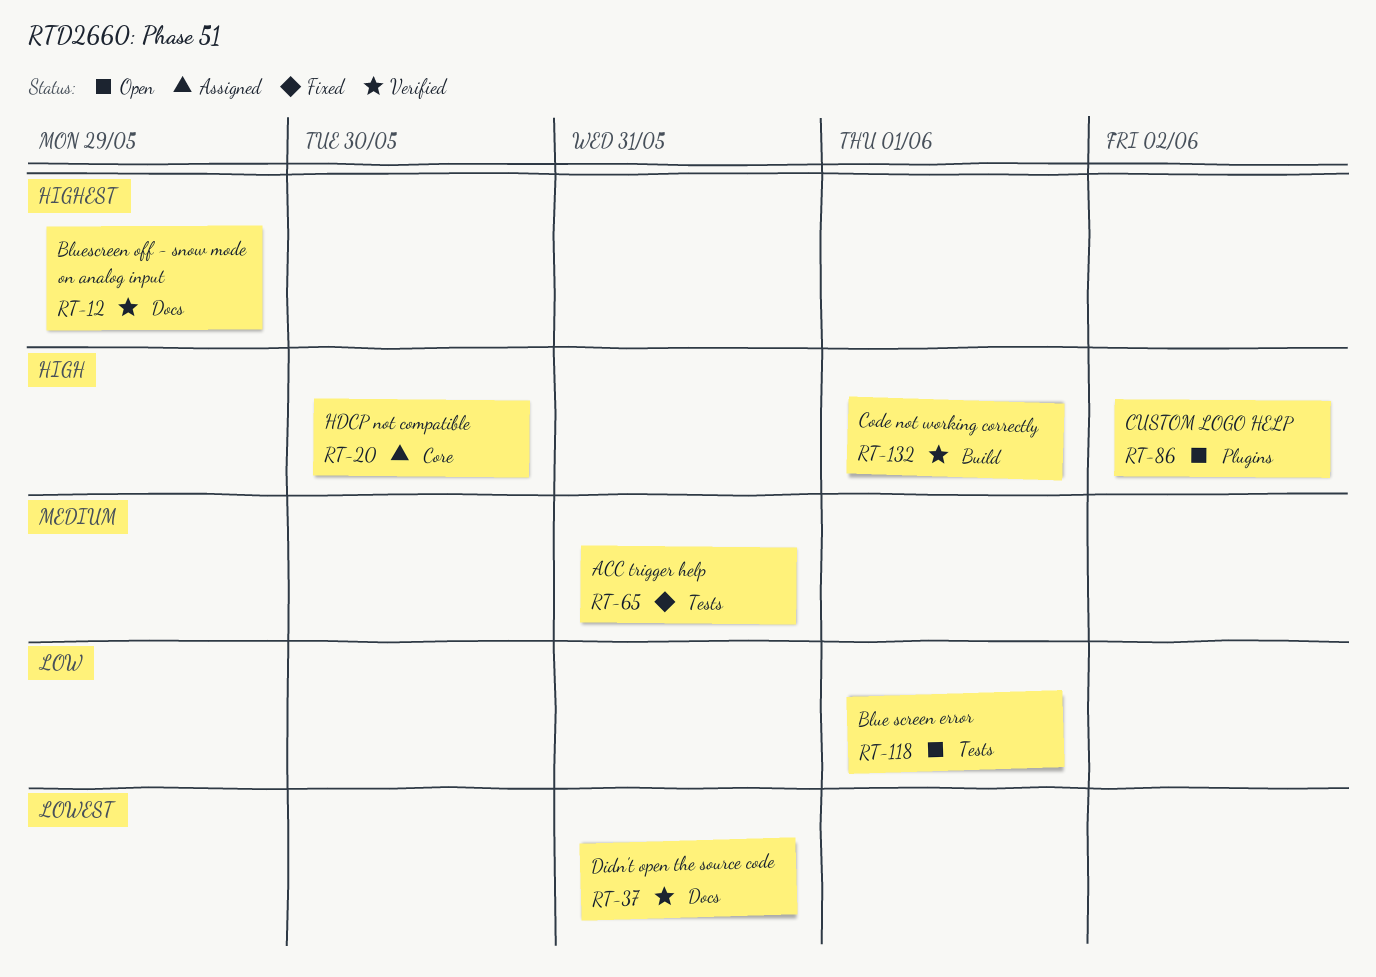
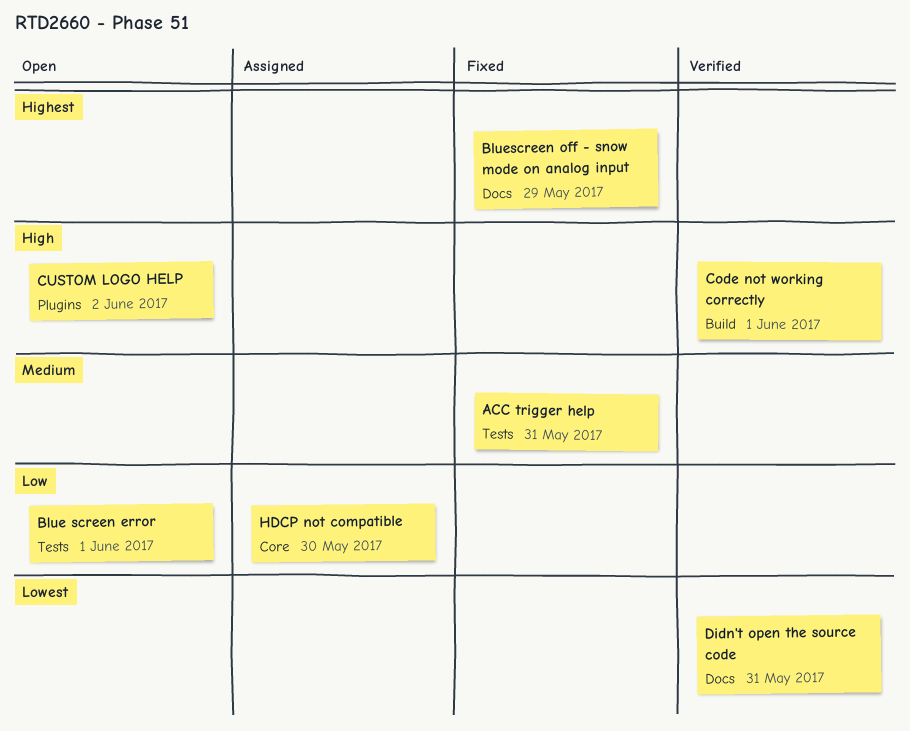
Bluescreen off - snow mode on analog input, status: Verified -> Fixed
HDCP not compatible, priority: High -> Low

